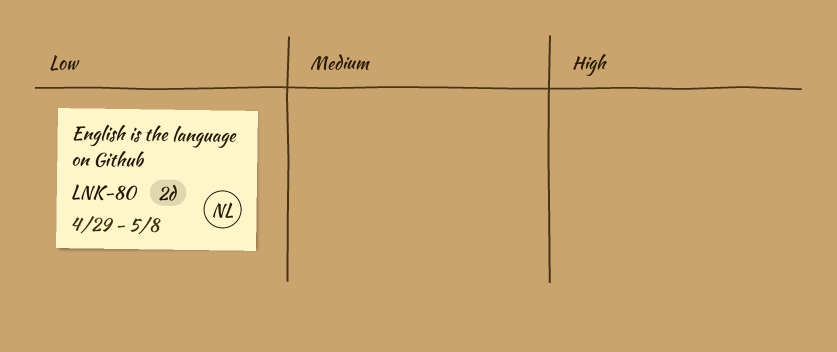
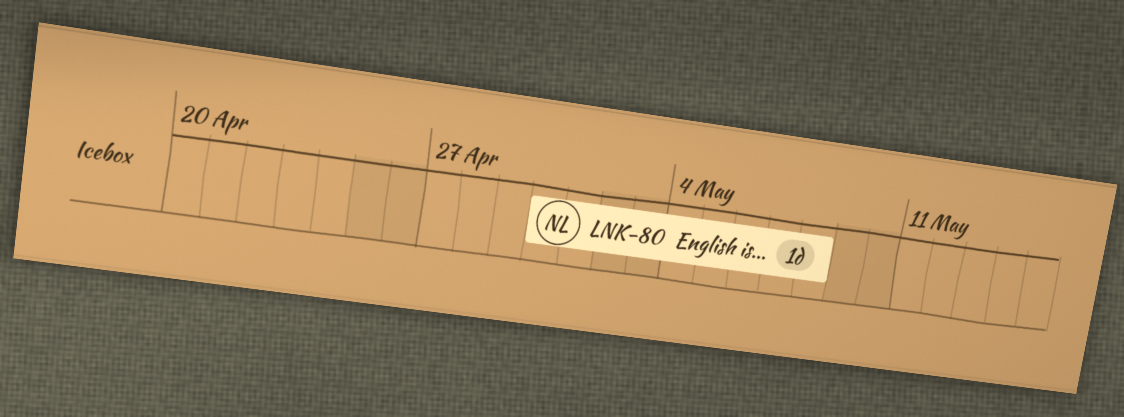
LNK-80, estimate: 2d -> 1d
LNK-80, start: Apr 29 -> Apr 30

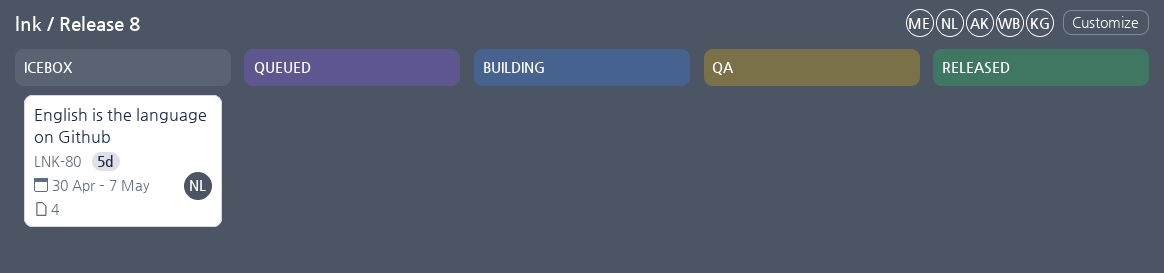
LNK-80, estimate: 1d -> 5d
LNK-80, due: May 8 -> May 7

